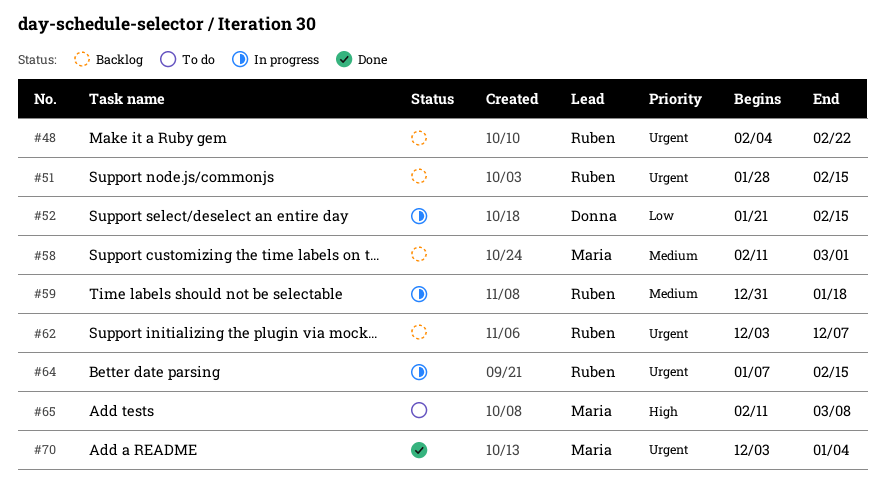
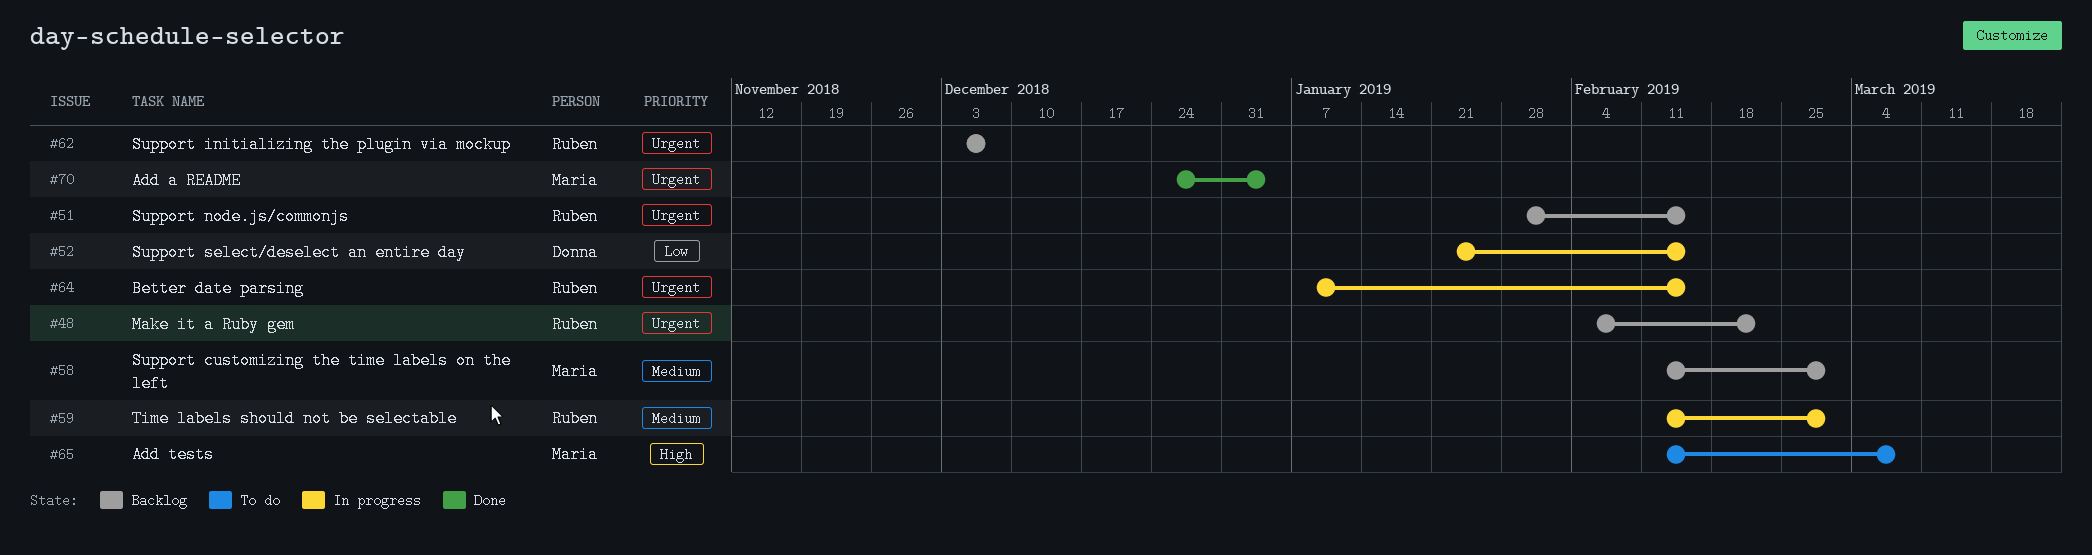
#59, start: Dec 31 -> Feb 11
#59, due: Jan 18 -> Mar 1
#70, start: Dec 3 -> Dec 24

